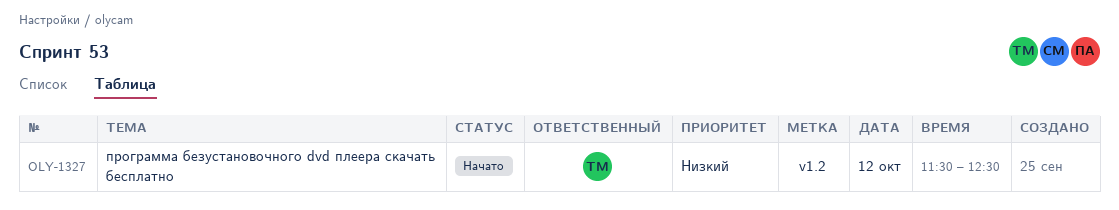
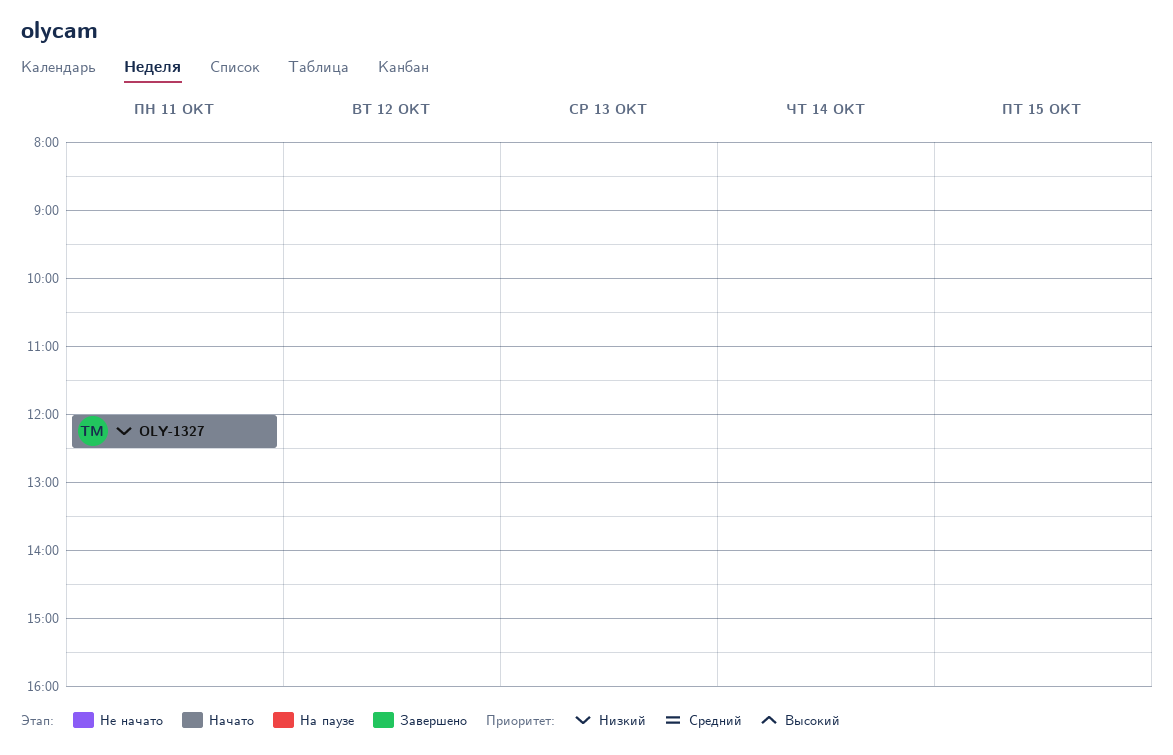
OLY-1327, day: Oct 12 -> Oct 11
OLY-1327, begins: 11:30 -> 12:00

